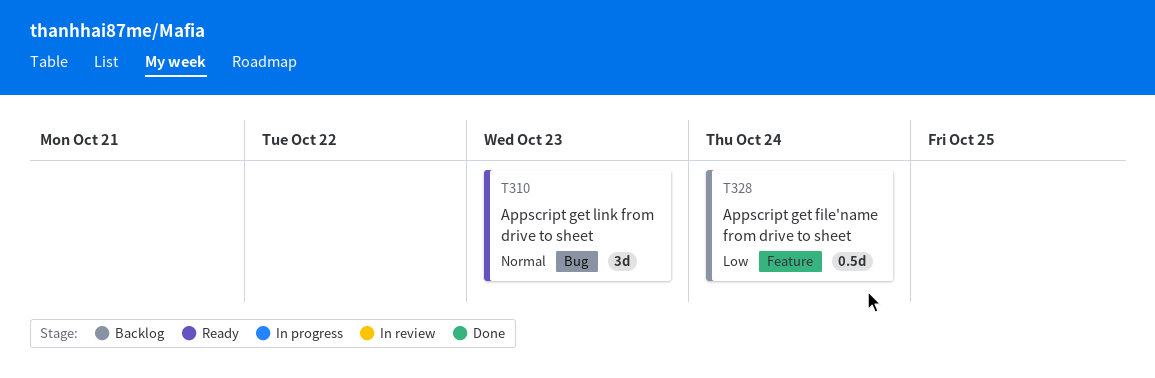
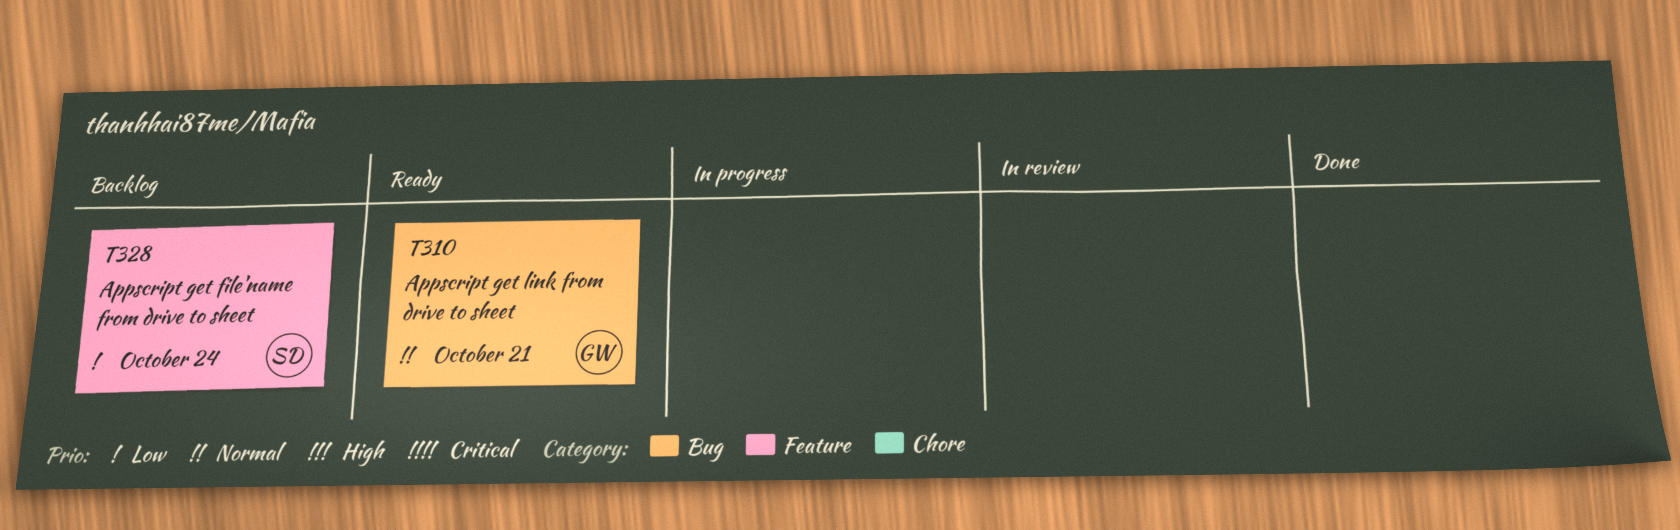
T310, due: Oct 23 -> Oct 21

